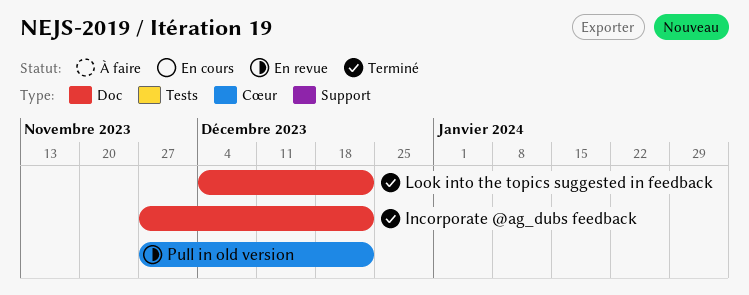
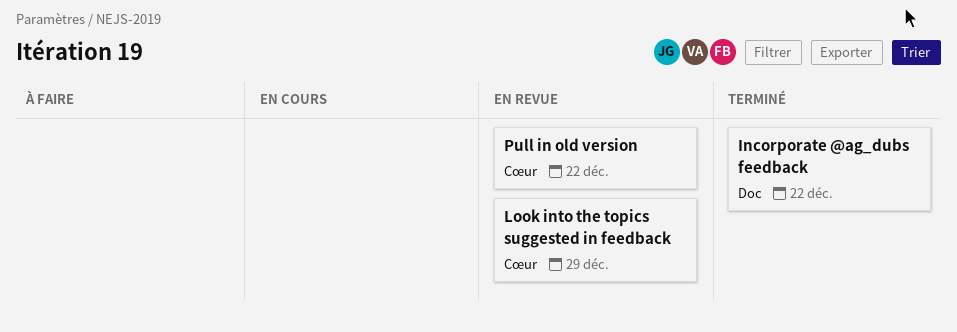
Look into the topics suggested in feedback, status: Terminé -> En revue
Look into the topics suggested in feedback, label: Doc -> Cœur
Look into the topics suggested in feedback, due: Dec 22 -> Dec 29

